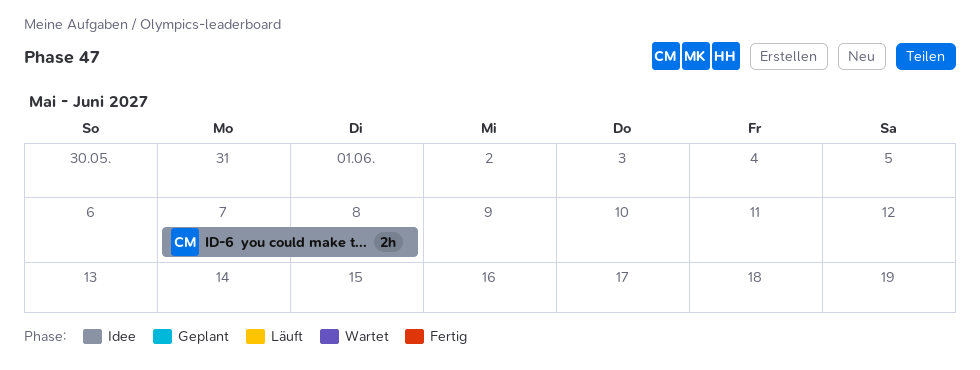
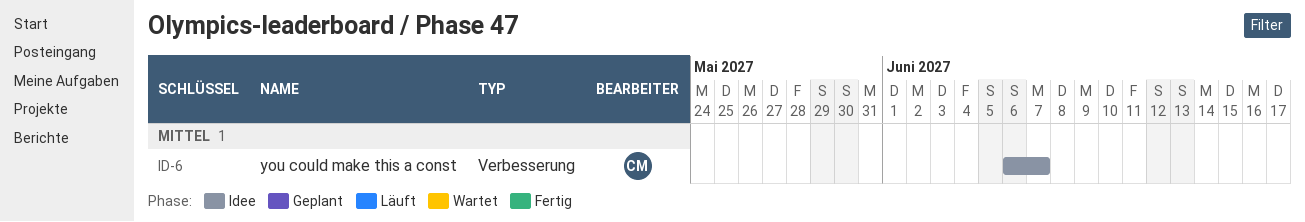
ID-6, start: Jun 7 -> Jun 6
ID-6, due: Jun 8 -> Jun 7

